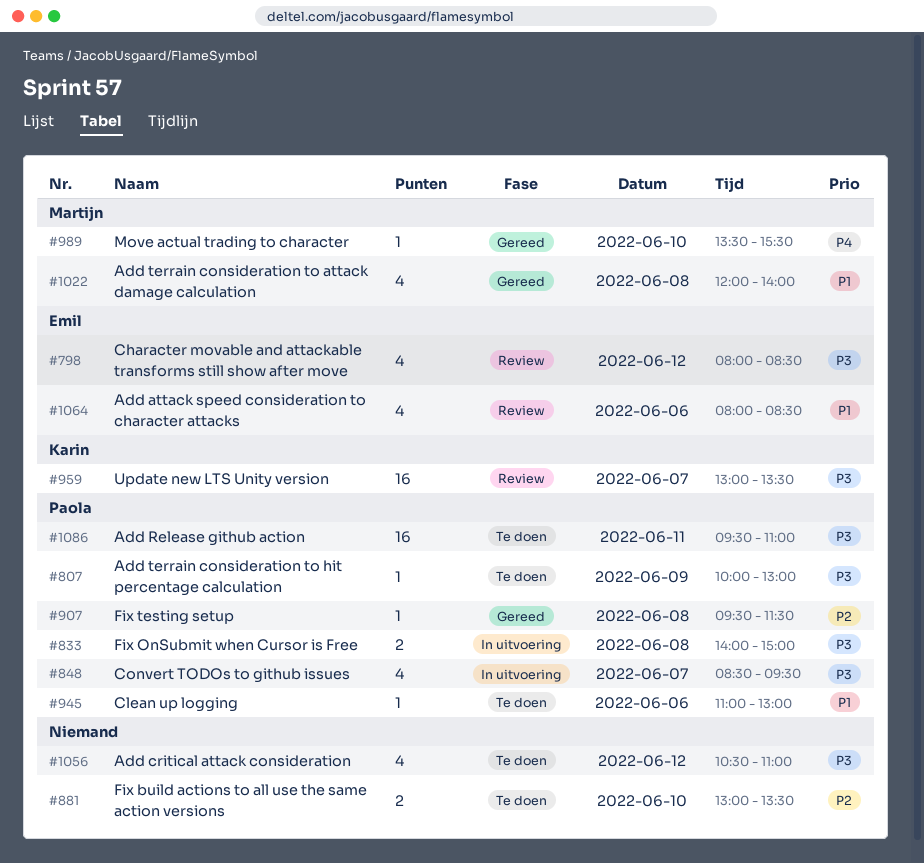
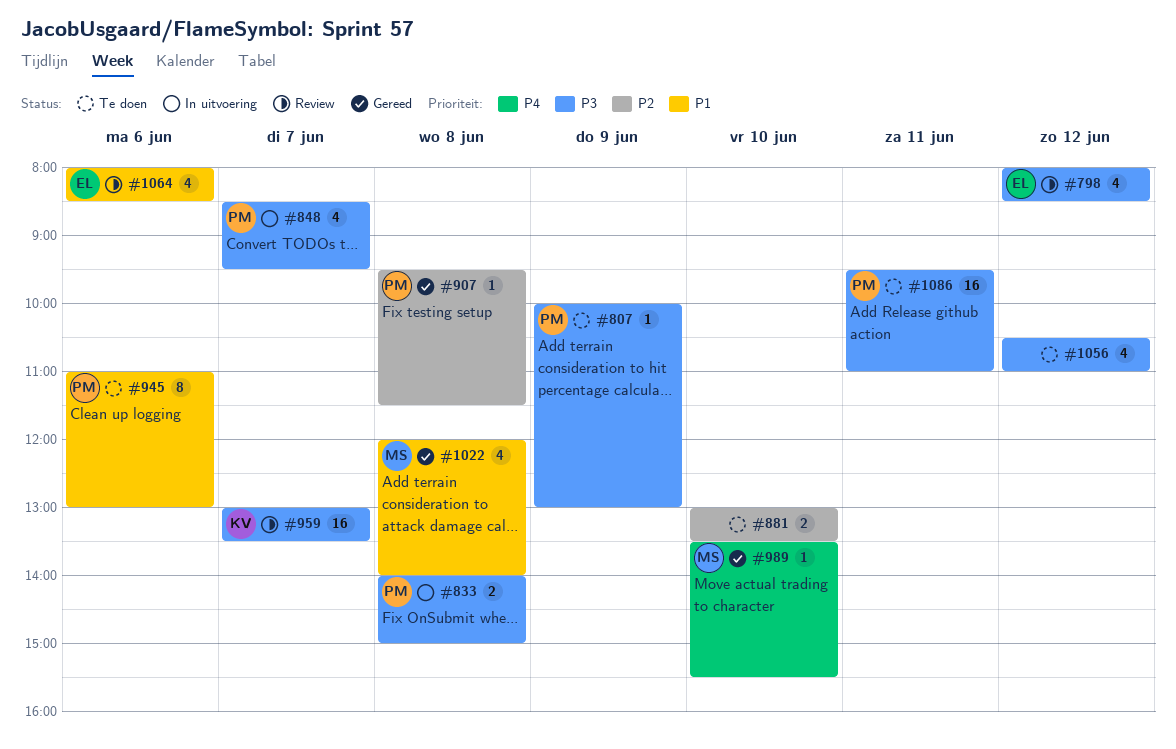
#945, estimate: 1 -> 8

